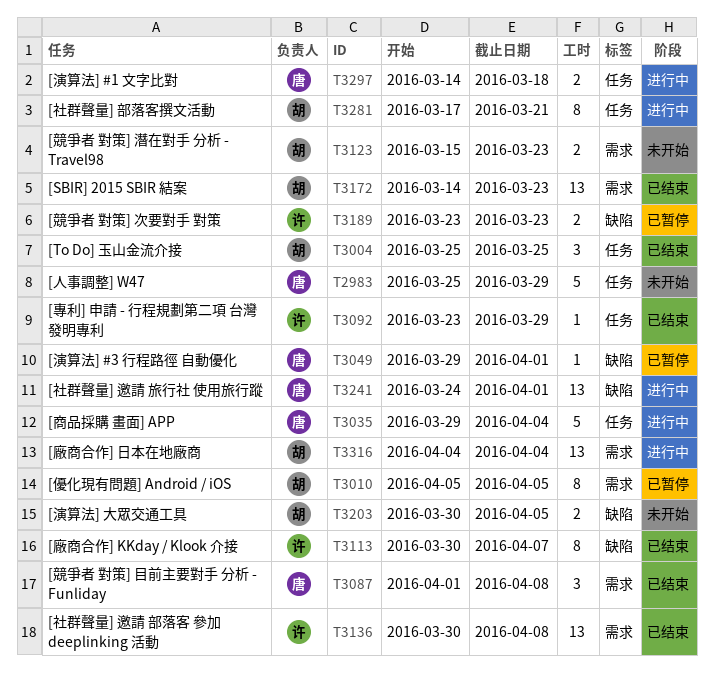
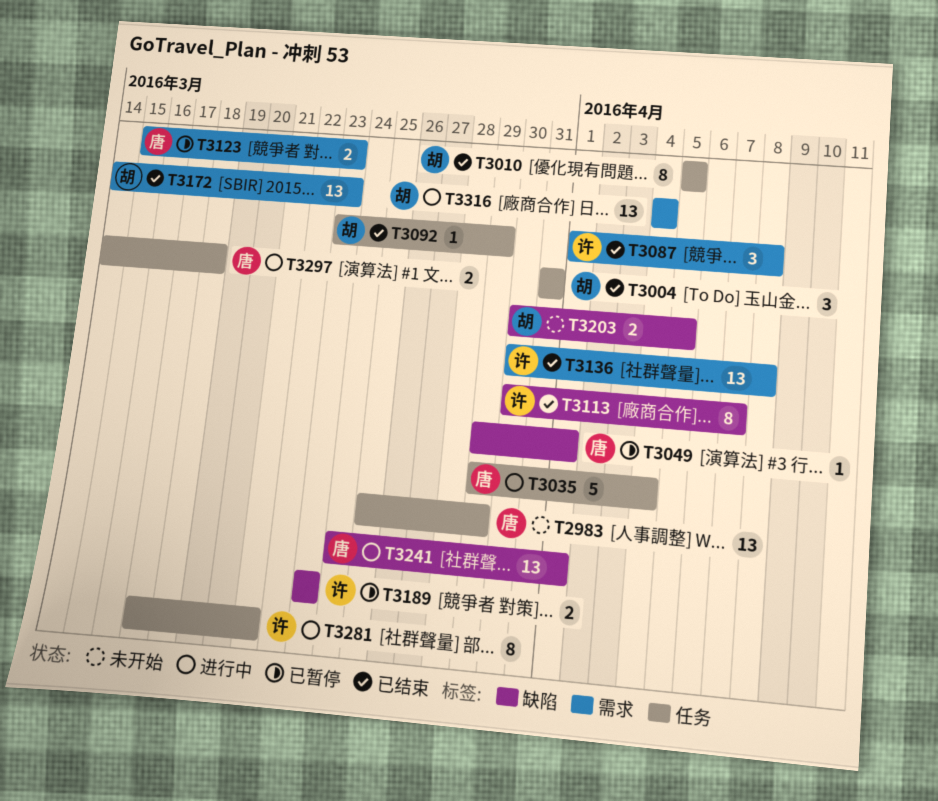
T2983, estimate: 5 -> 13
T3004, start: Mar 25 -> Mar 31
T3004, due: Mar 25 -> Mar 31
T3010, status: 已暂停 -> 已结束
T3010, label: 需求 -> 任务
T3087, owner: 唐 -> 许
T3092, owner: 许 -> 胡
T3123, status: 未开始 -> 已暂停
T3123, owner: 胡 -> 唐
T3281, owner: 胡 -> 许

